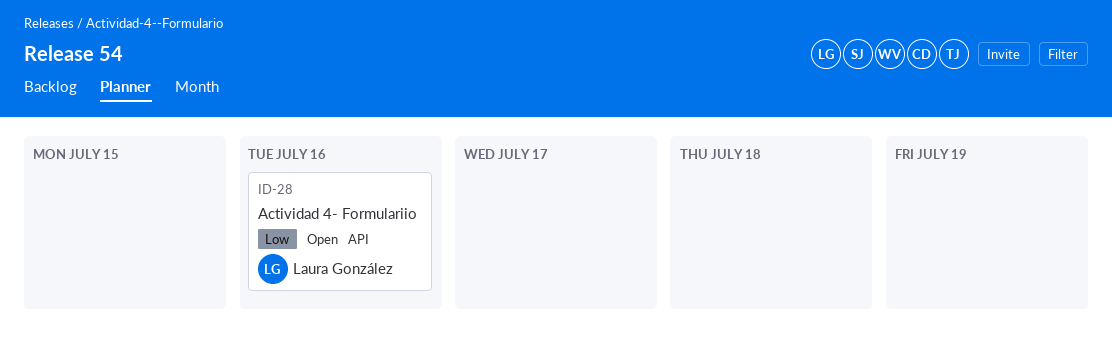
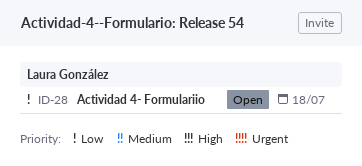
ID-28, due: Jul 16 -> Jul 18

